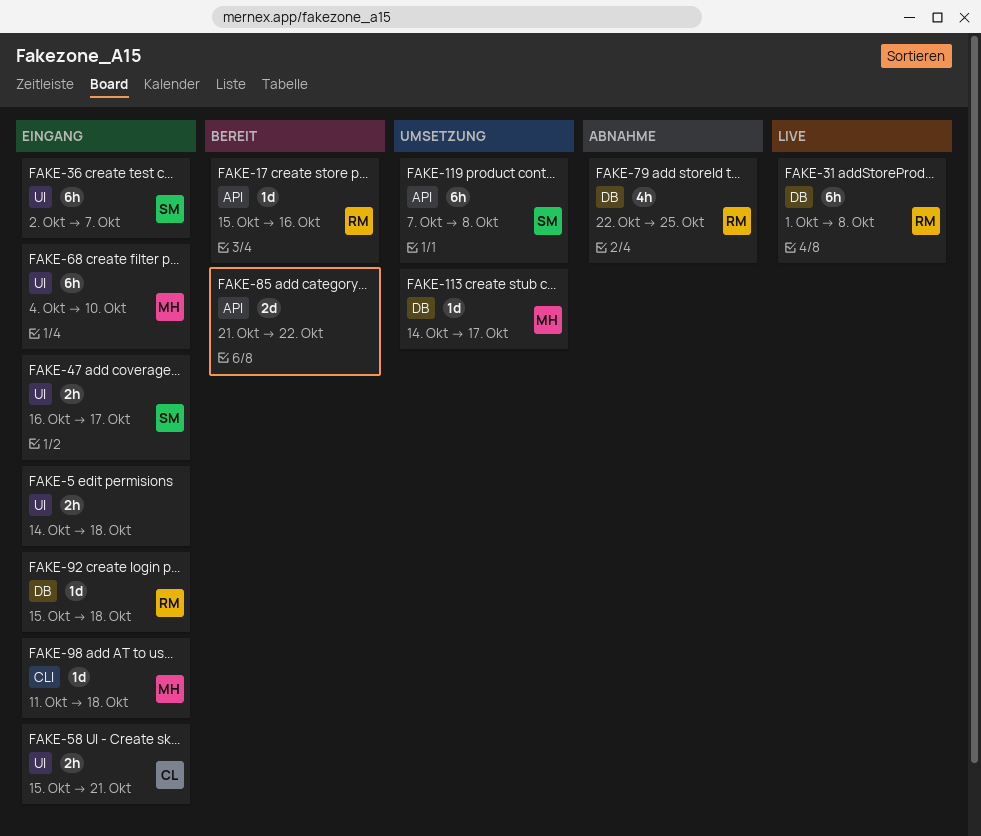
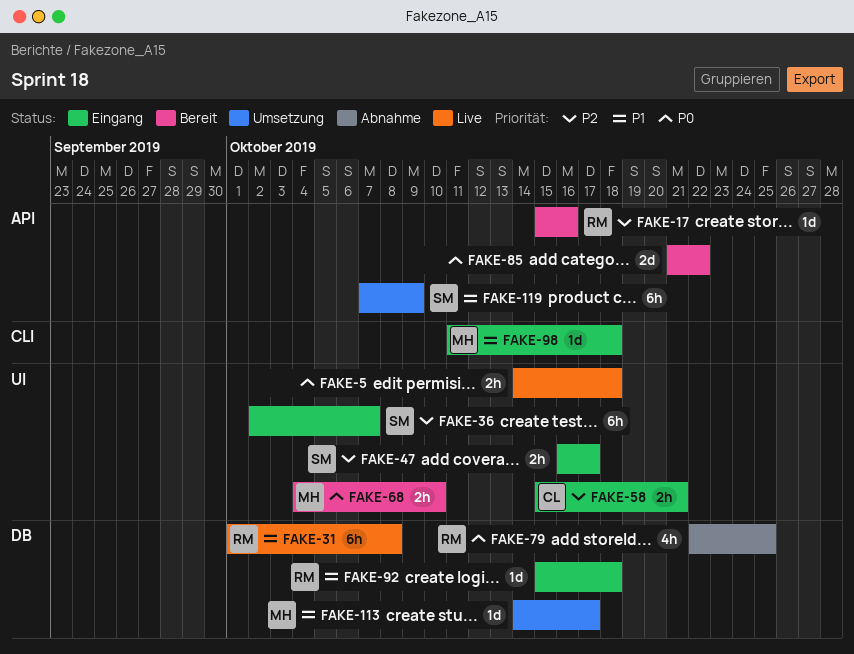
FAKE-5, status: Eingang -> Live
FAKE-68, status: Eingang -> Bereit
FAKE-68, estimate: 6h -> 2h
FAKE-119, due: Oct 8 -> Oct 9

